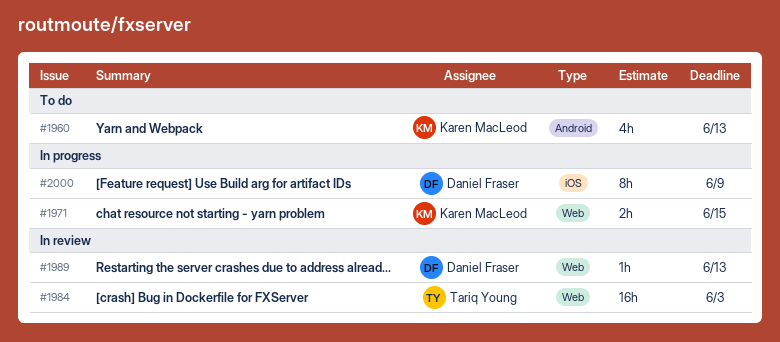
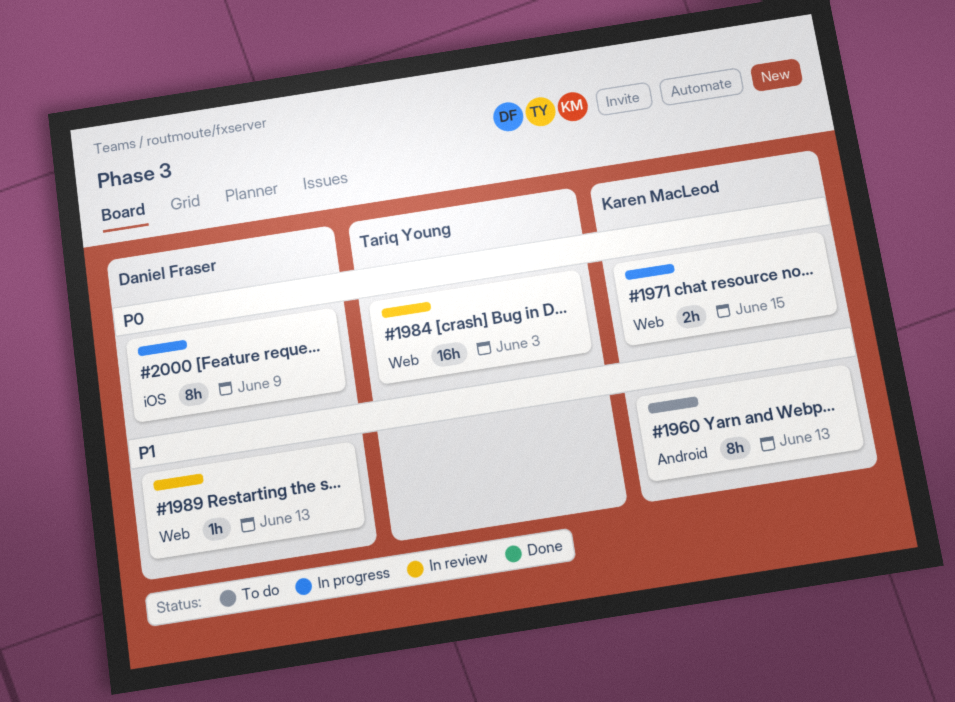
#1960, estimate: 4h -> 8h

